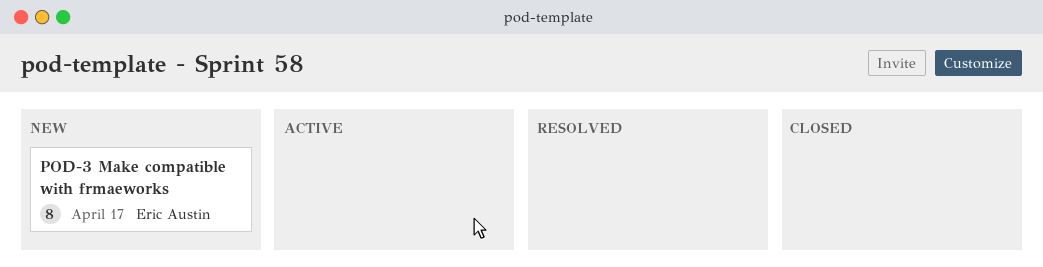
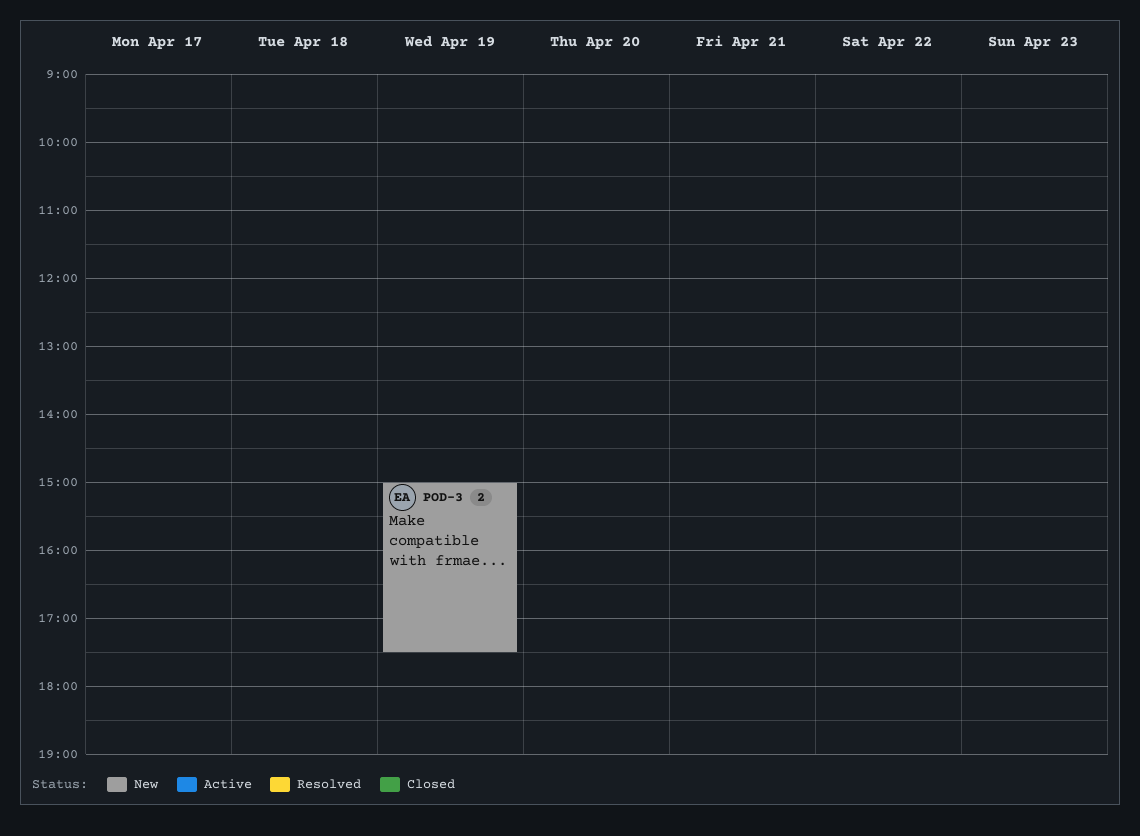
POD-3, estimate: 8 -> 2
POD-3, day: Apr 17 -> Apr 19

